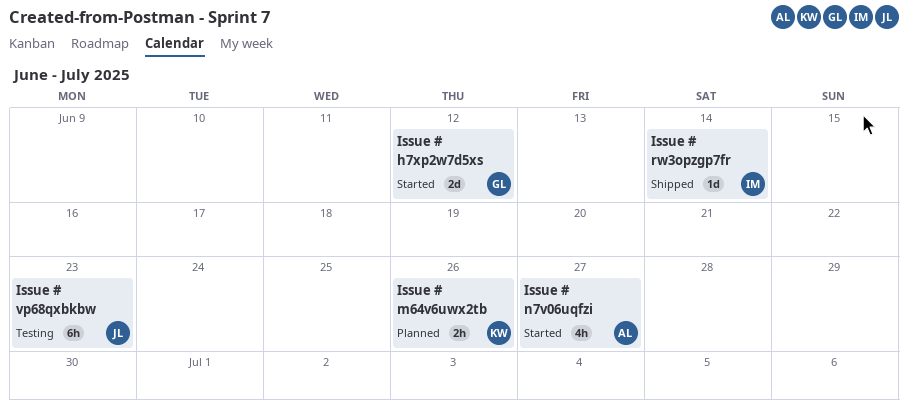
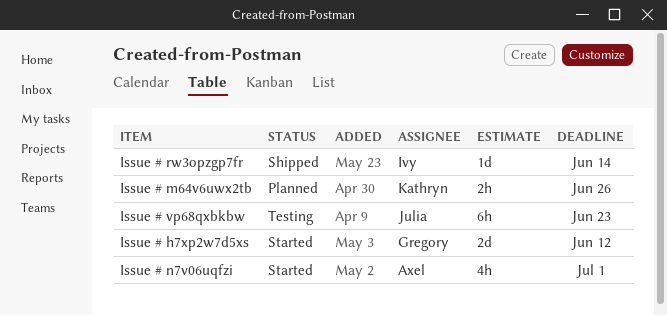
Issue # n7v06uqfzi, due: Jun 27 -> Jul 1

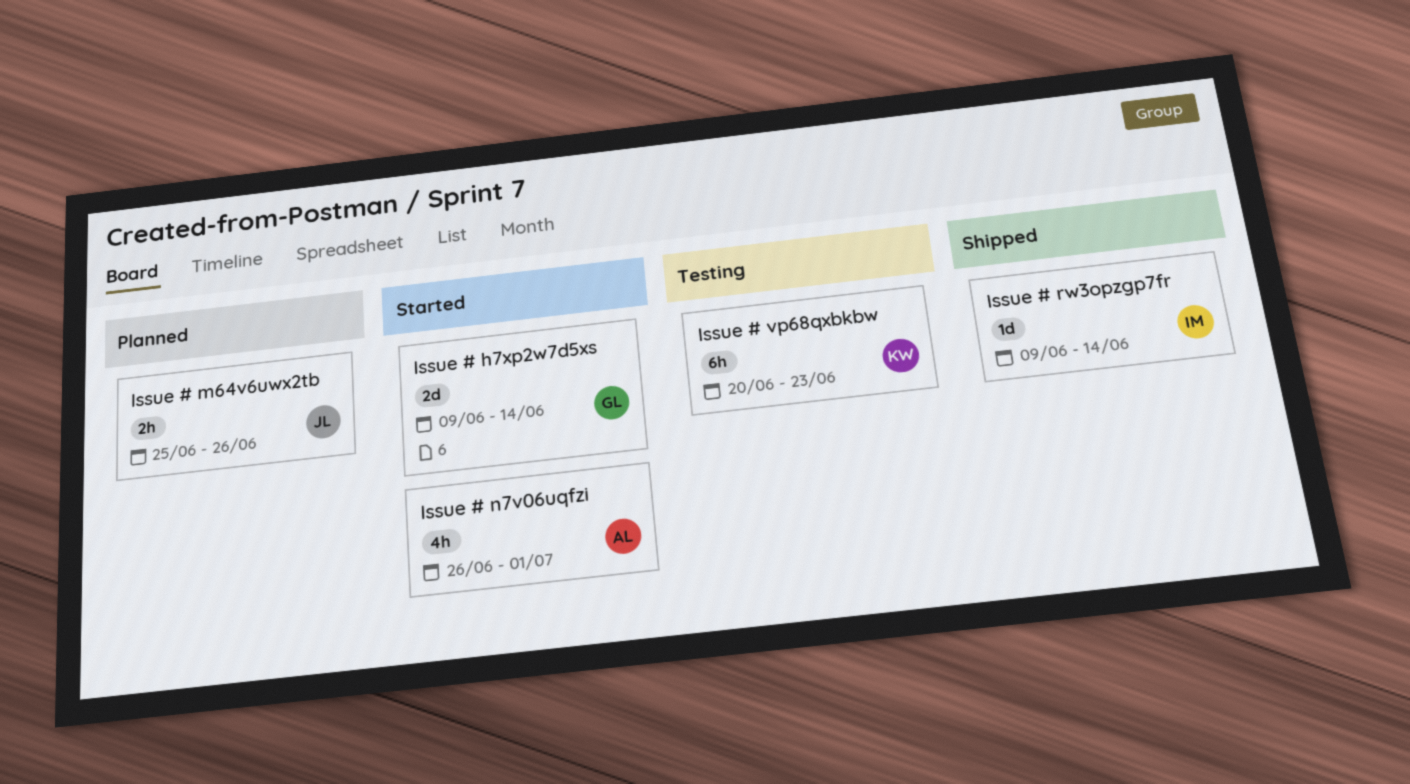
Issue # h7xp2w7d5xs, due: Jun 12 -> Jun 14
Issue # m64v6uwx2tb, owner: Kathryn -> Julia
Issue # vp68qxbkbw, owner: Julia -> Kathryn

